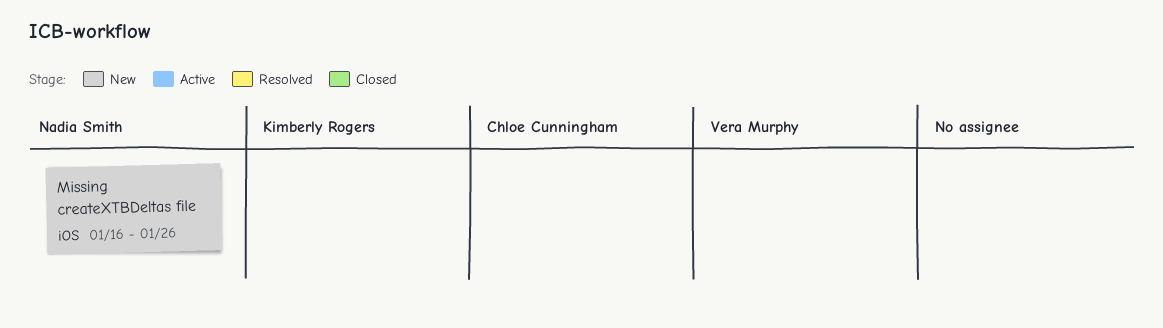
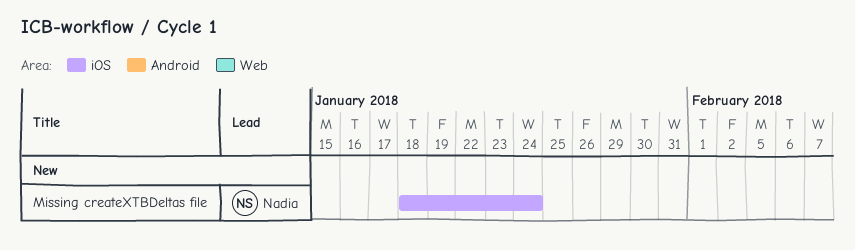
Missing createXTBDeltas file, start: Jan 16 -> Jan 18
Missing createXTBDeltas file, due: Jan 26 -> Jan 24

